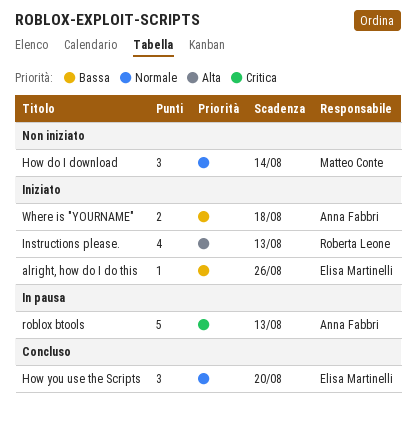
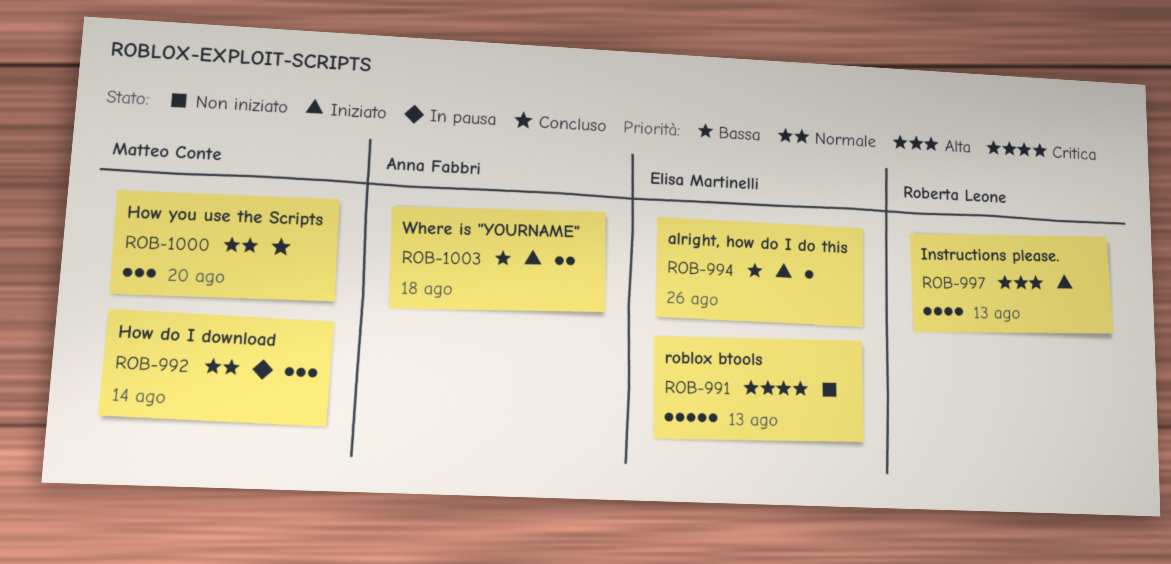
How do I download, status: Non iniziato -> In pausa
How you use the Scripts, owner: Elisa Martinelli -> Matteo Conte
roblox btools, status: In pausa -> Non iniziato
roblox btools, owner: Anna Fabbri -> Elisa Martinelli

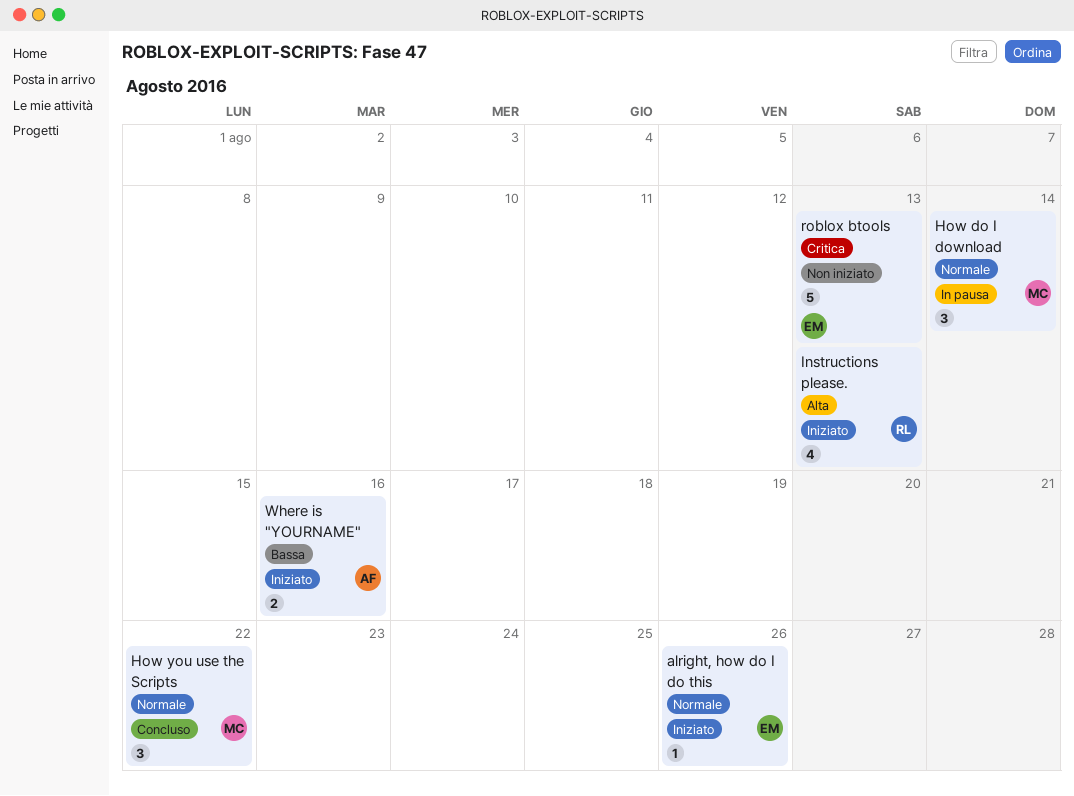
alright, how do I do this, priority: Bassa -> Normale
How you use the Scripts, due: Aug 20 -> Aug 22
Where is "YOURNAME", due: Aug 18 -> Aug 16

